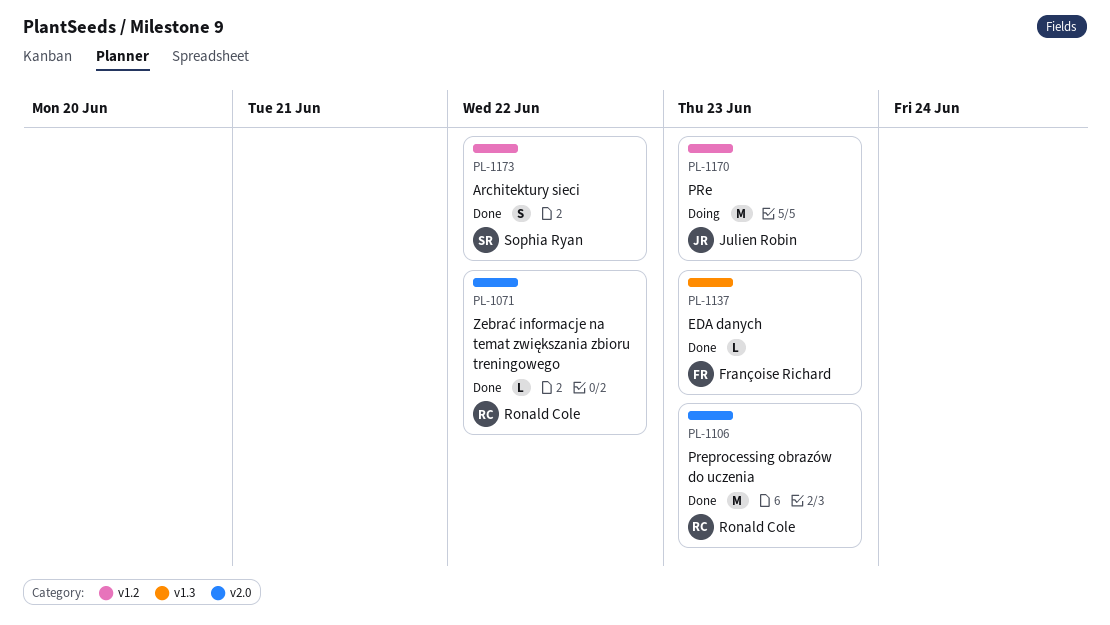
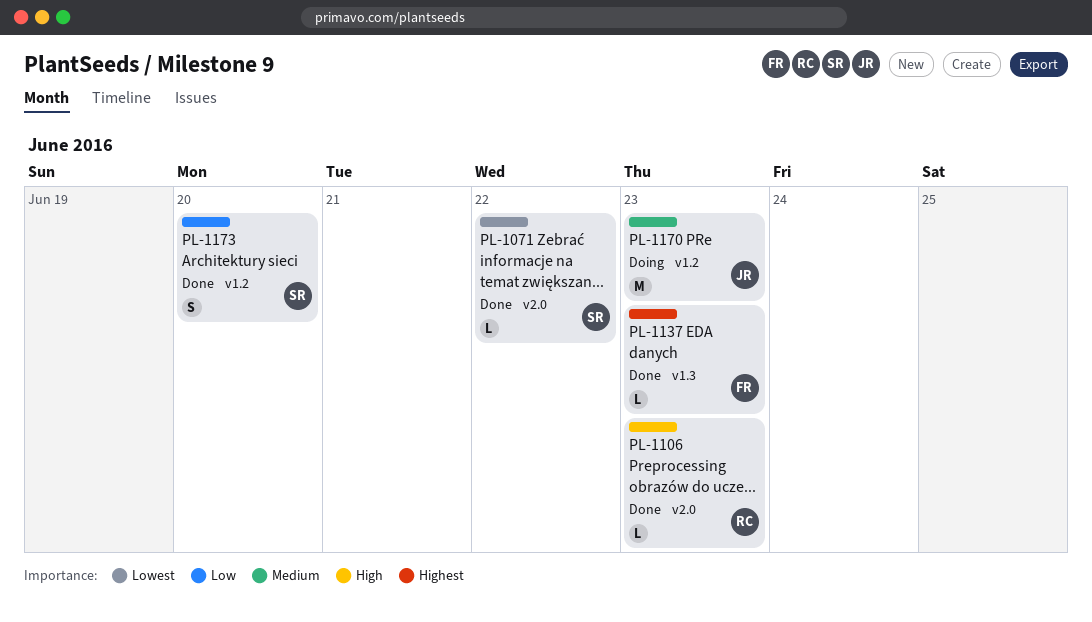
PL-1071, owner: Ronald Cole -> Sophia Ryan
PL-1106, estimate: M -> L
PL-1173, due: Jun 22 -> Jun 20

